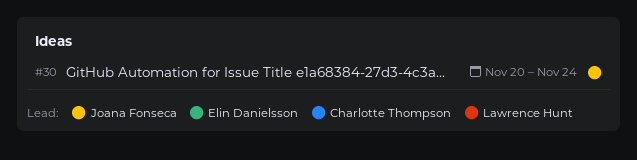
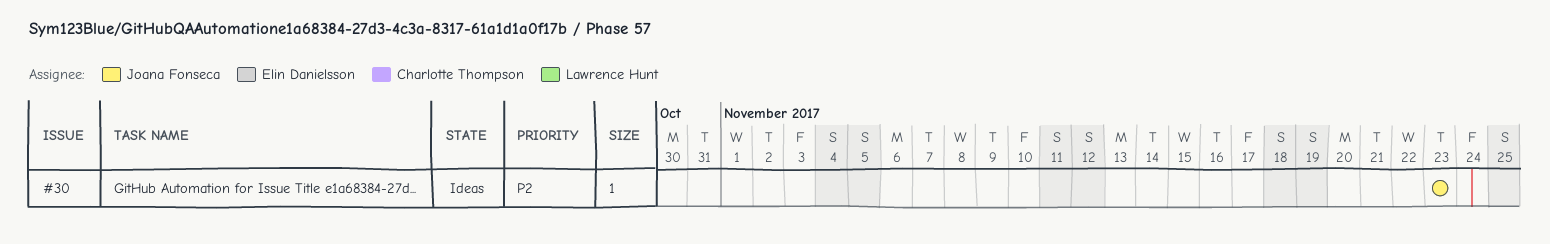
#30, start: Nov 20 -> Nov 23
#30, due: Nov 24 -> Nov 23

